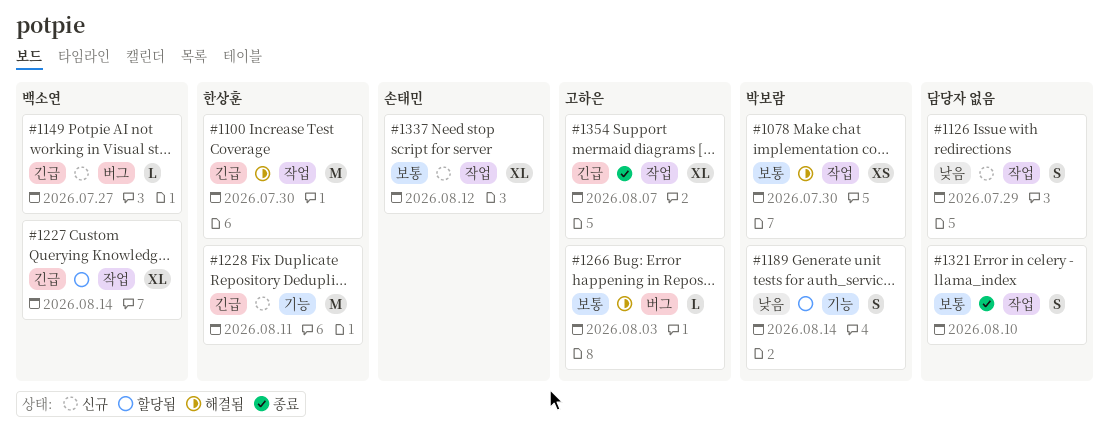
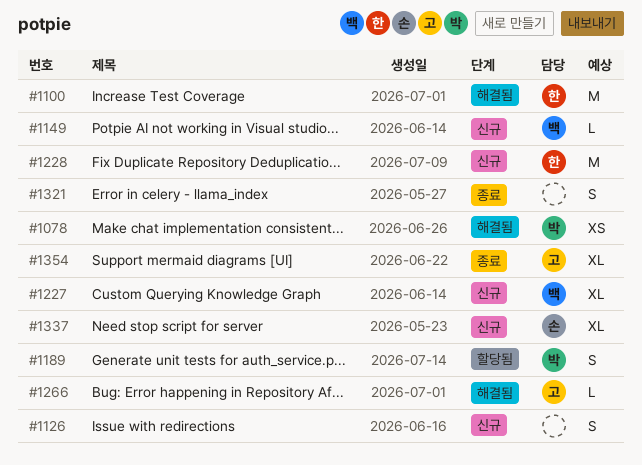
#1227, status: 할당됨 -> 신규

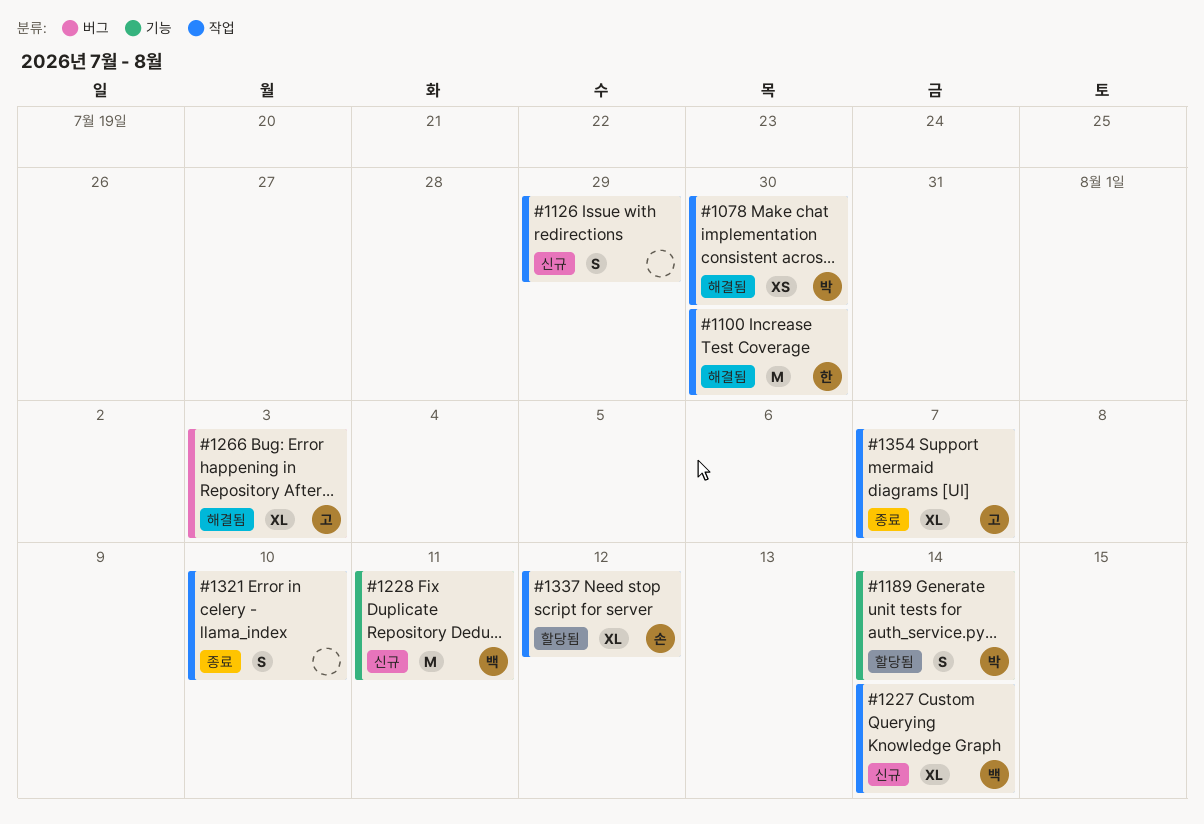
#1149: present -> none
#1228, owner: 한 -> 백
#1266, estimate: L -> XL
#1337, status: 신규 -> 할당됨

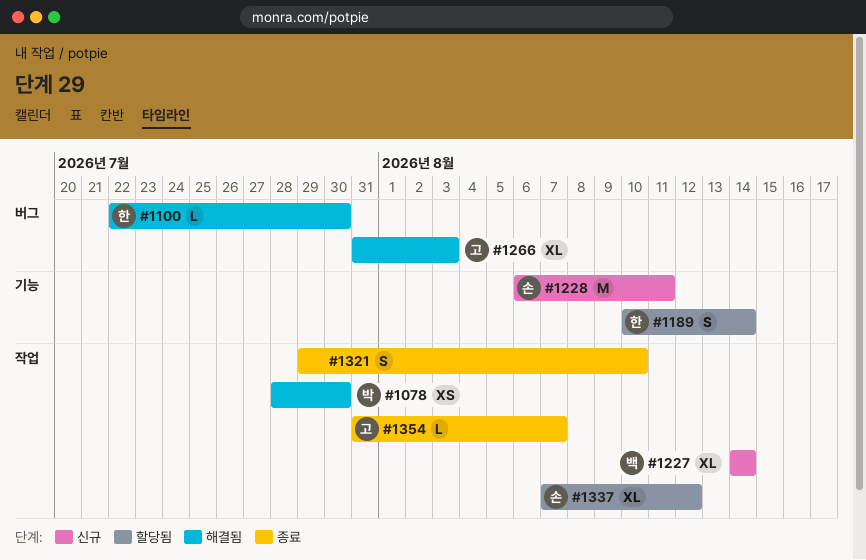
#1100, label: 작업 -> 버그
#1100, estimate: M -> L
#1126: present -> none
#1189, owner: 박 -> 한
#1228, owner: 백 -> 손
#1354, estimate: XL -> L

